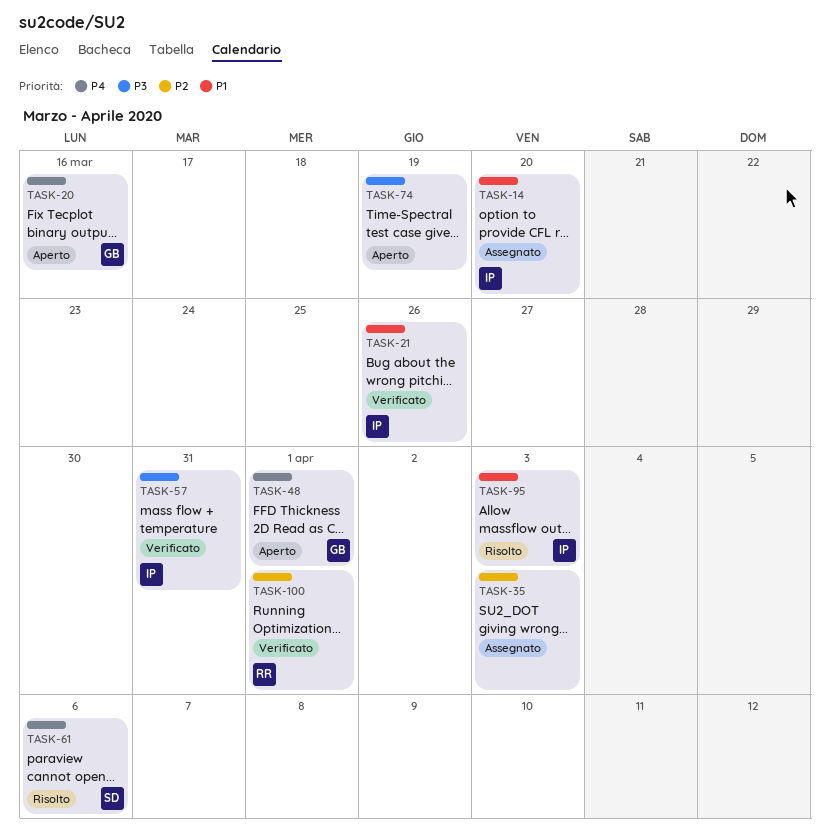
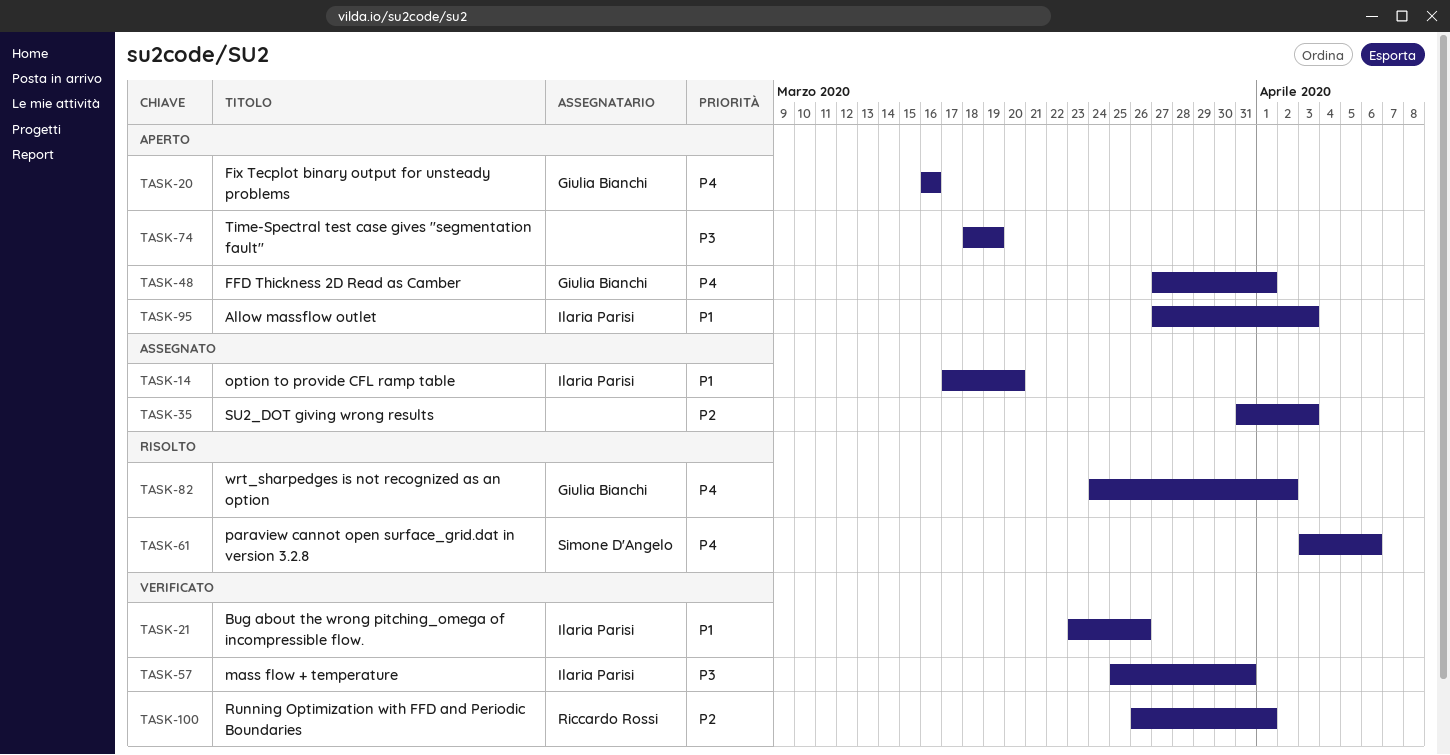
TASK-82: none -> present
TASK-95, status: Risolto -> Aperto

